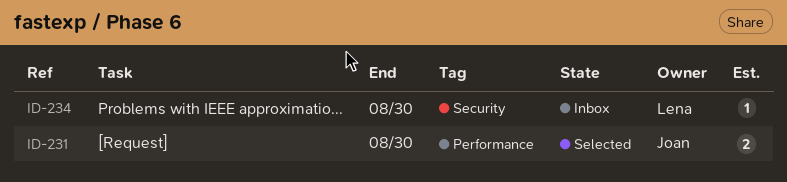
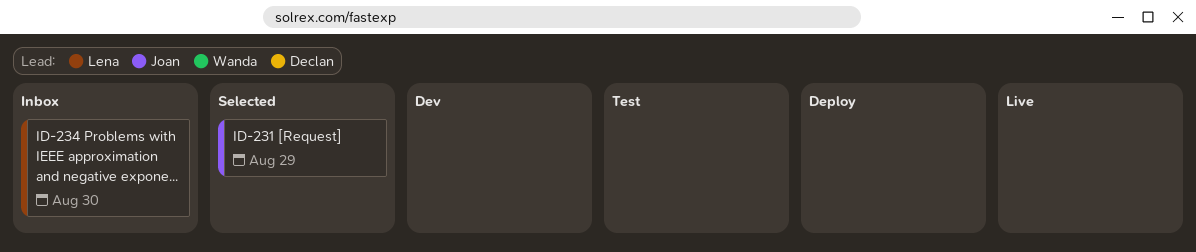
ID-231, due: Aug 30 -> Aug 29

